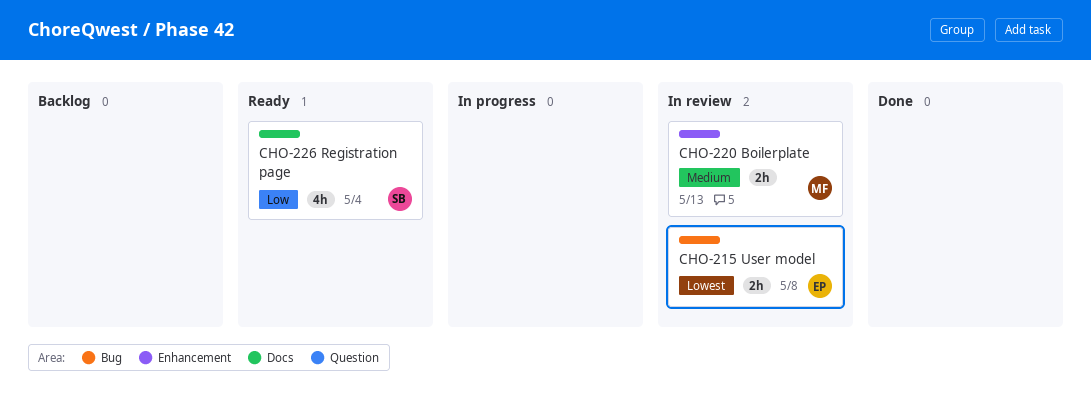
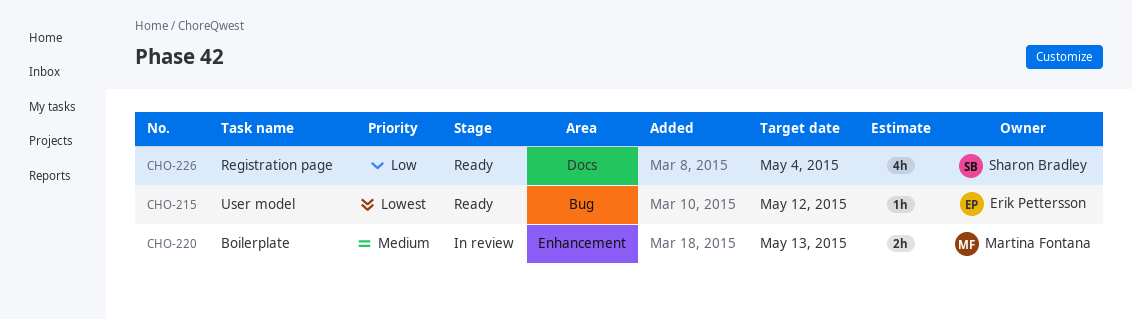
CHO-215, status: In review -> Ready
CHO-215, estimate: 2h -> 1h
CHO-215, due: May 8 -> May 12

